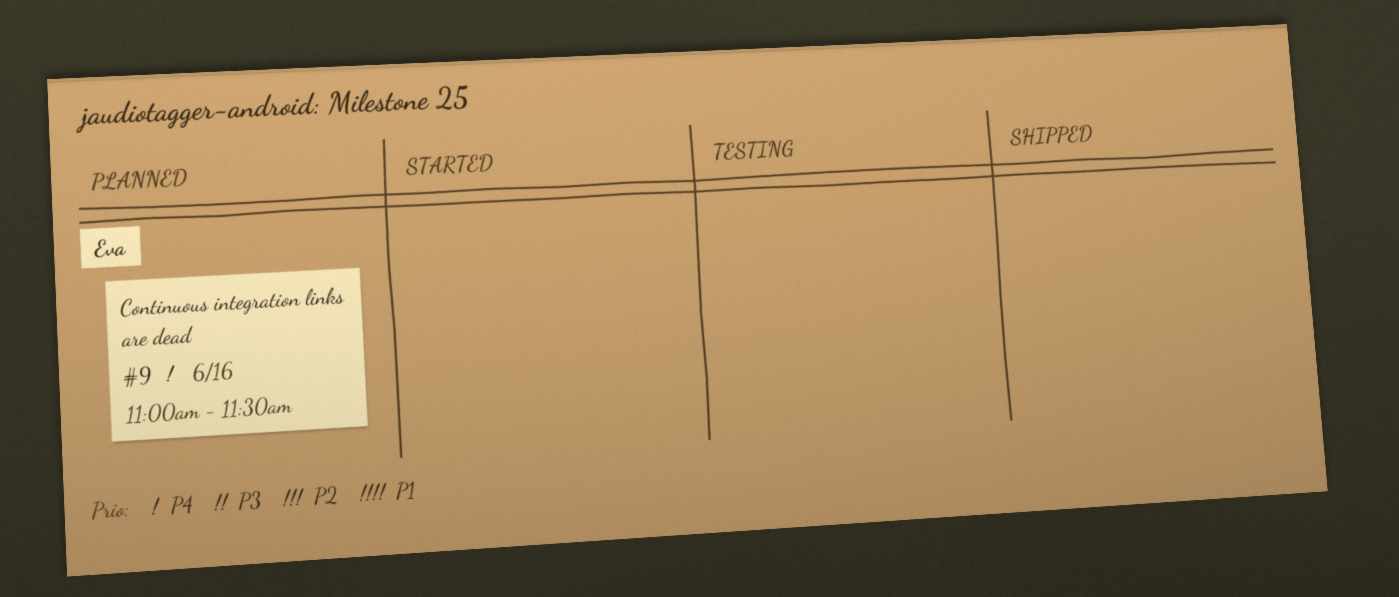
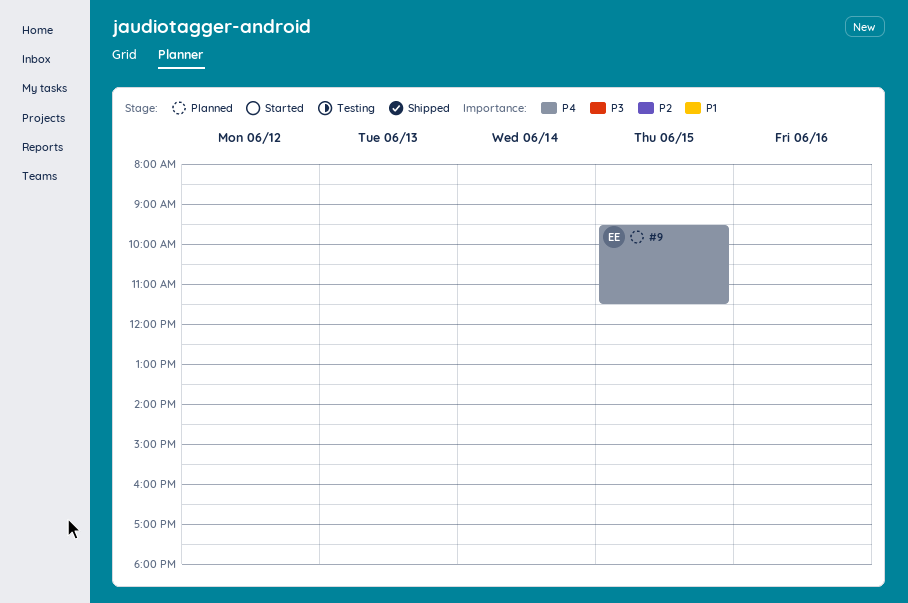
#9, day: Jun 16 -> Jun 15
#9, begins: 11:00 -> 09:30

